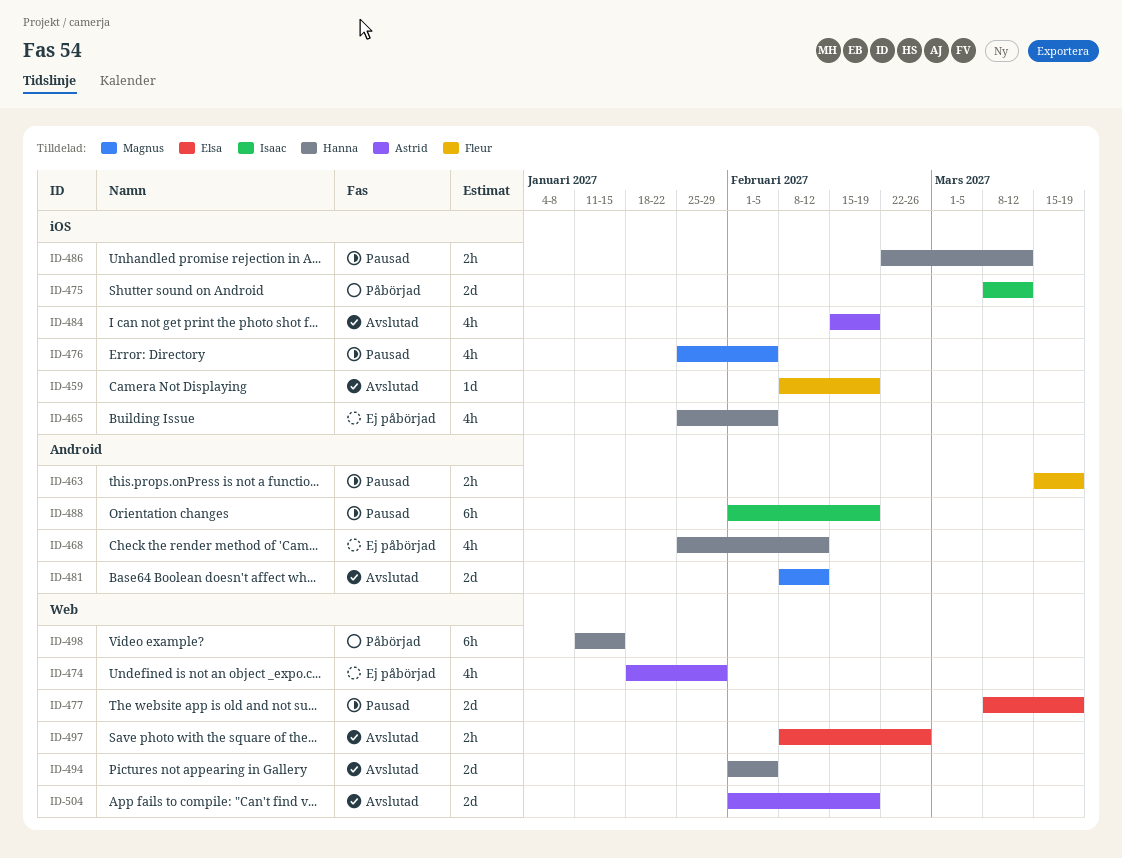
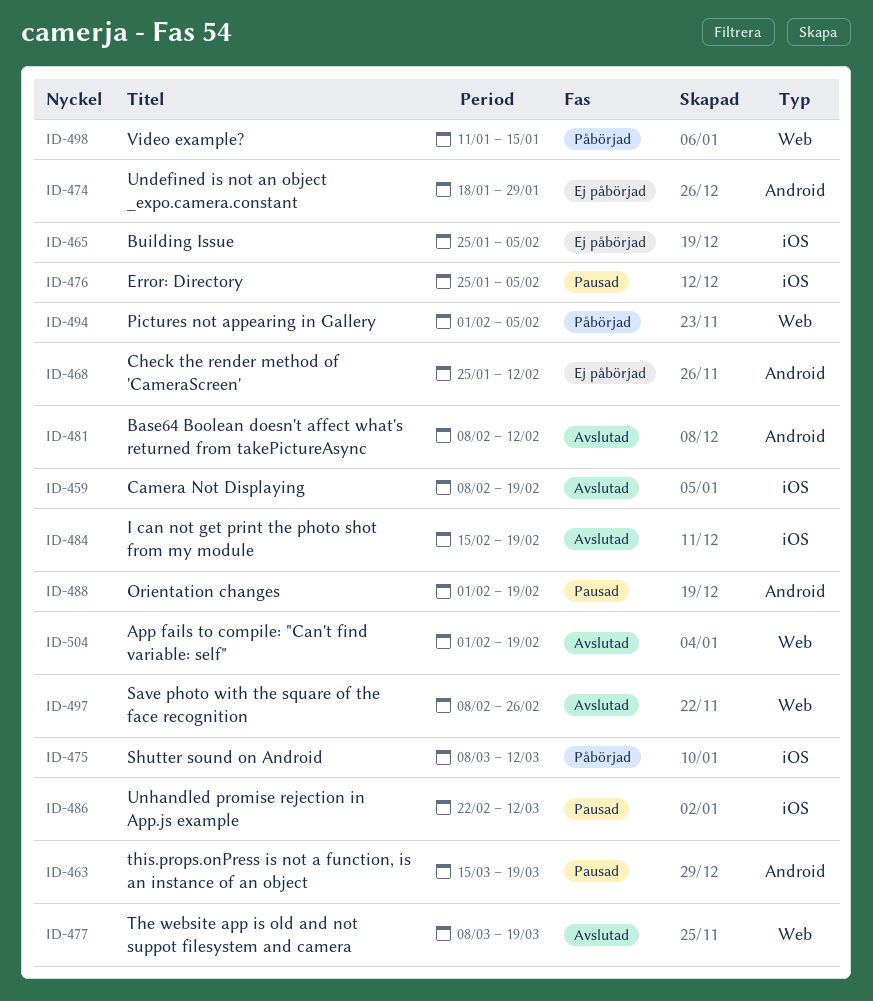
ID-474, label: Web -> Android
ID-477, status: Pausad -> Avslutad
ID-494, status: Avslutad -> Påbörjad

